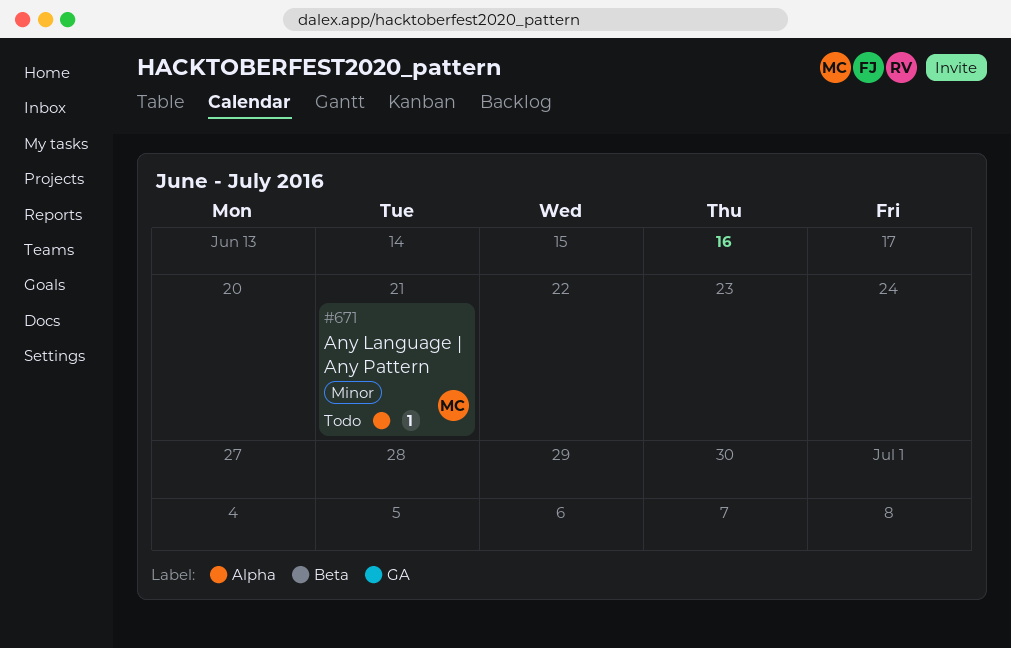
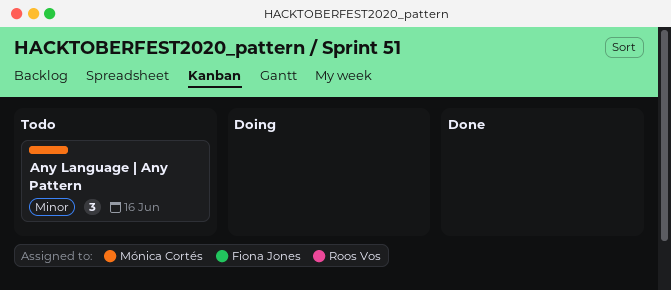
Any Language | Any Pattern, estimate: 1 -> 3
Any Language | Any Pattern, due: Jun 21 -> Jun 16

